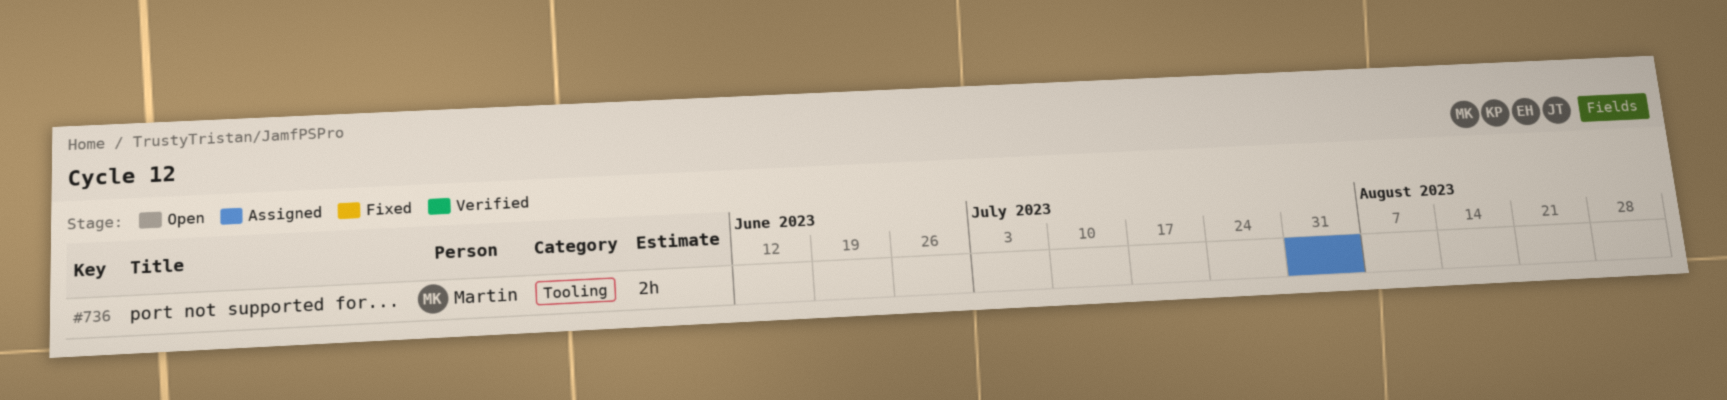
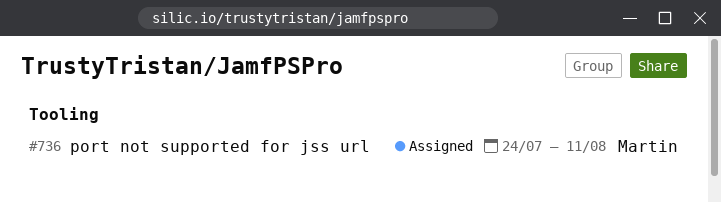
#736, start: Jul 31 -> Jul 24
#736, due: Aug 4 -> Aug 11

